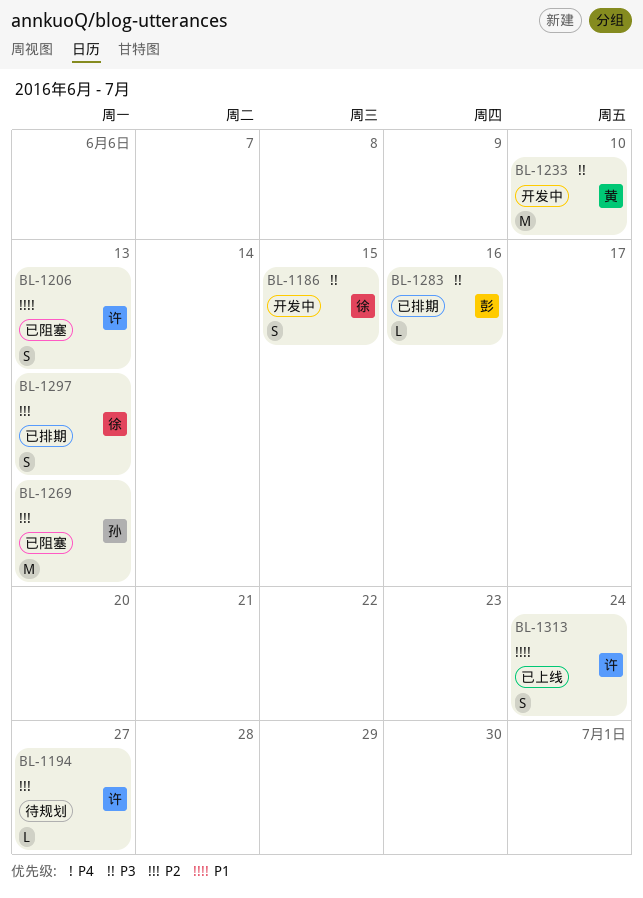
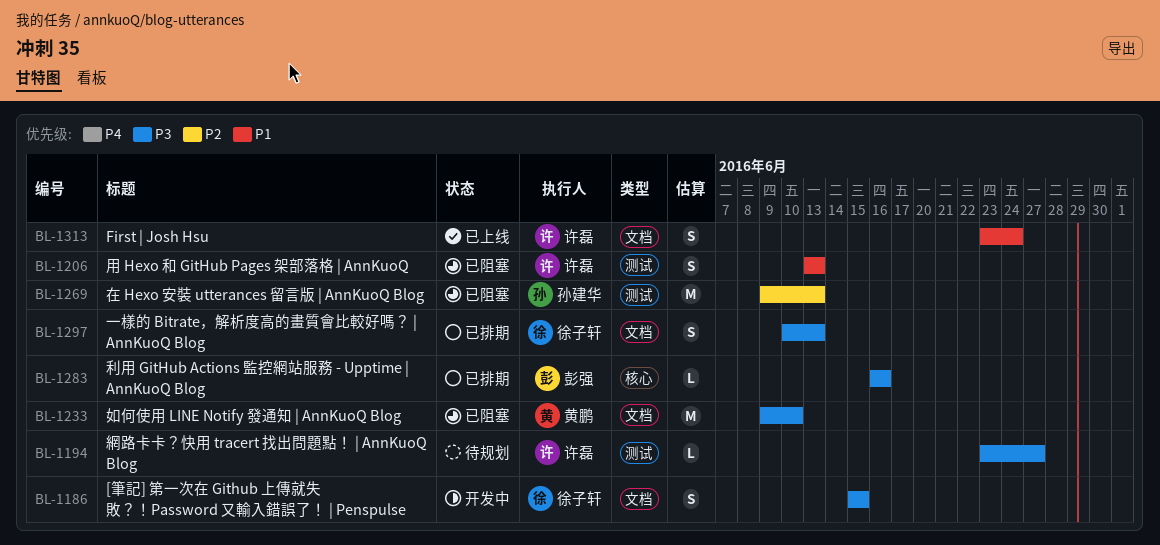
BL-1194, priority: P2 -> P3
BL-1233, status: 开发中 -> 已阻塞
BL-1297, priority: P2 -> P3

